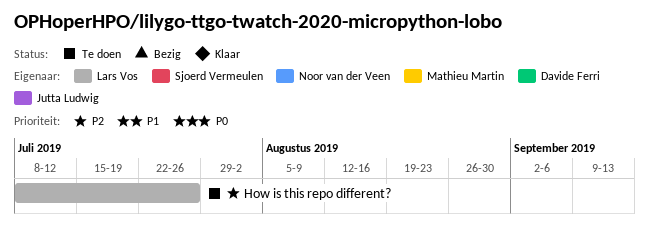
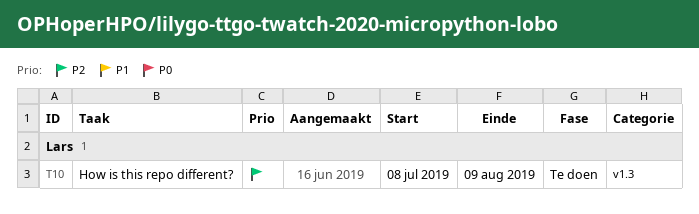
How is this repo different?, due: Jul 26 -> Aug 9

